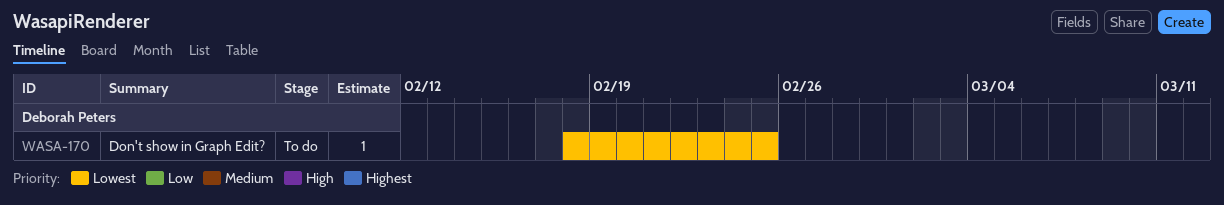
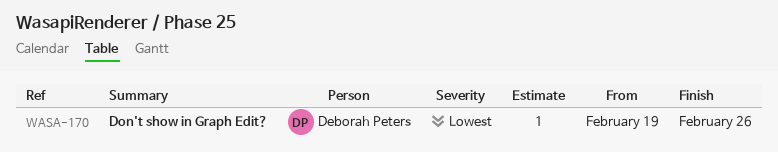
WASA-170, start: Feb 18 -> Feb 19
WASA-170, due: Feb 25 -> Feb 26

